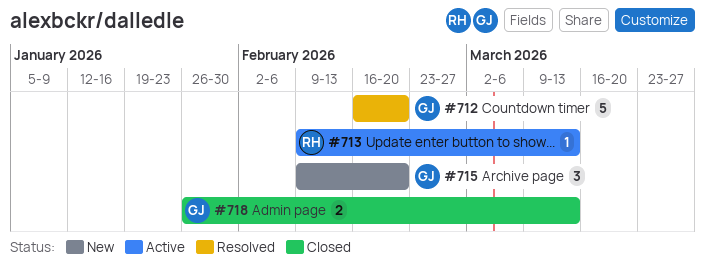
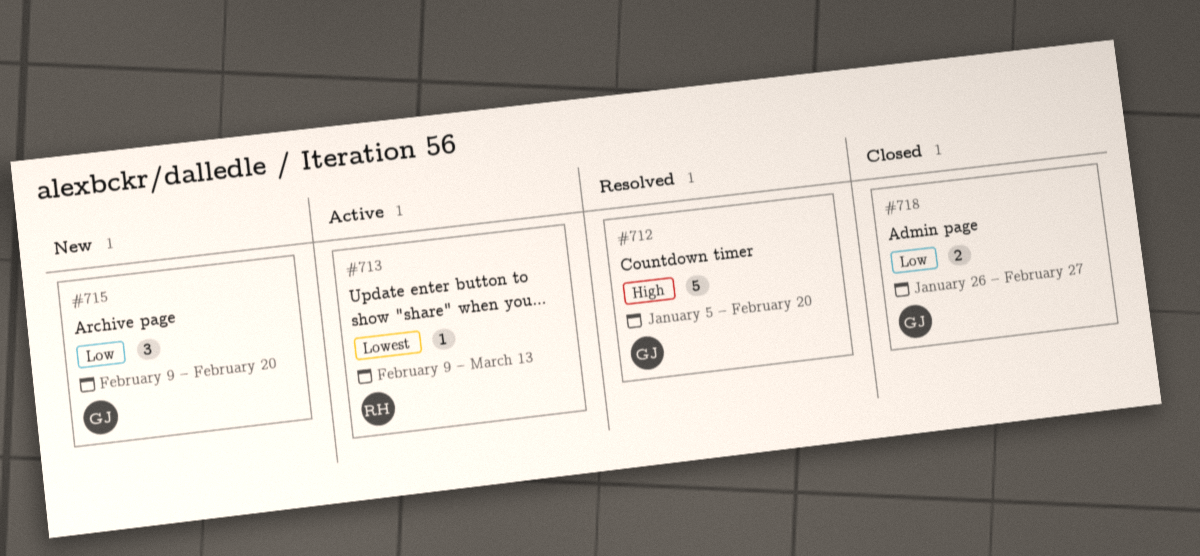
#712, start: Feb 16 -> Jan 5
#718, due: Mar 13 -> Feb 27

